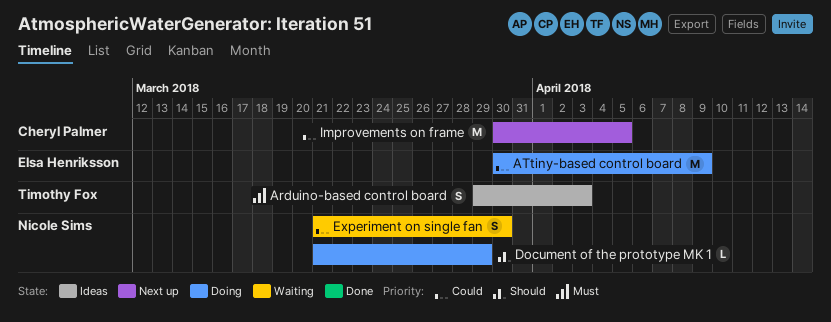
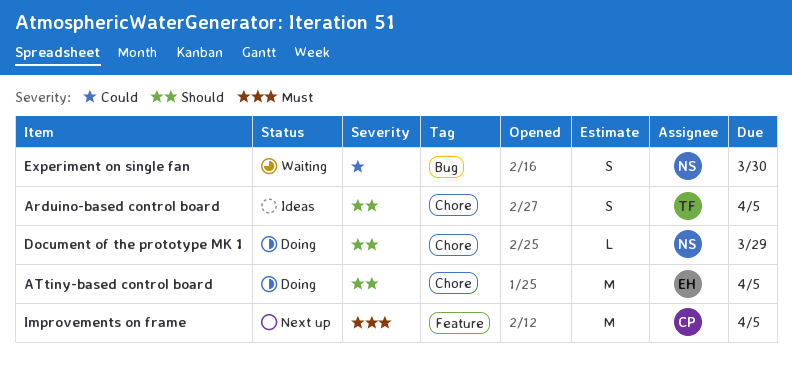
Arduino-based control board, priority: Must -> Should
Arduino-based control board, due: Apr 3 -> Apr 5
ATtiny-based control board, priority: Could -> Should
ATtiny-based control board, due: Apr 9 -> Apr 5
Improvements on frame, priority: Could -> Must

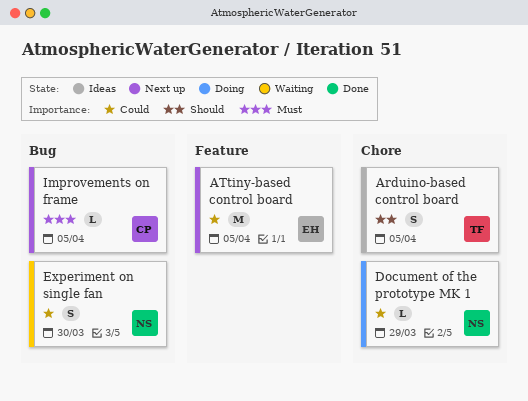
ATtiny-based control board, status: Doing -> Next up
ATtiny-based control board, priority: Should -> Could
ATtiny-based control board, label: Chore -> Feature
Document of the prototype MK 1, priority: Should -> Could
Improvements on frame, label: Feature -> Bug
Improvements on frame, estimate: M -> L

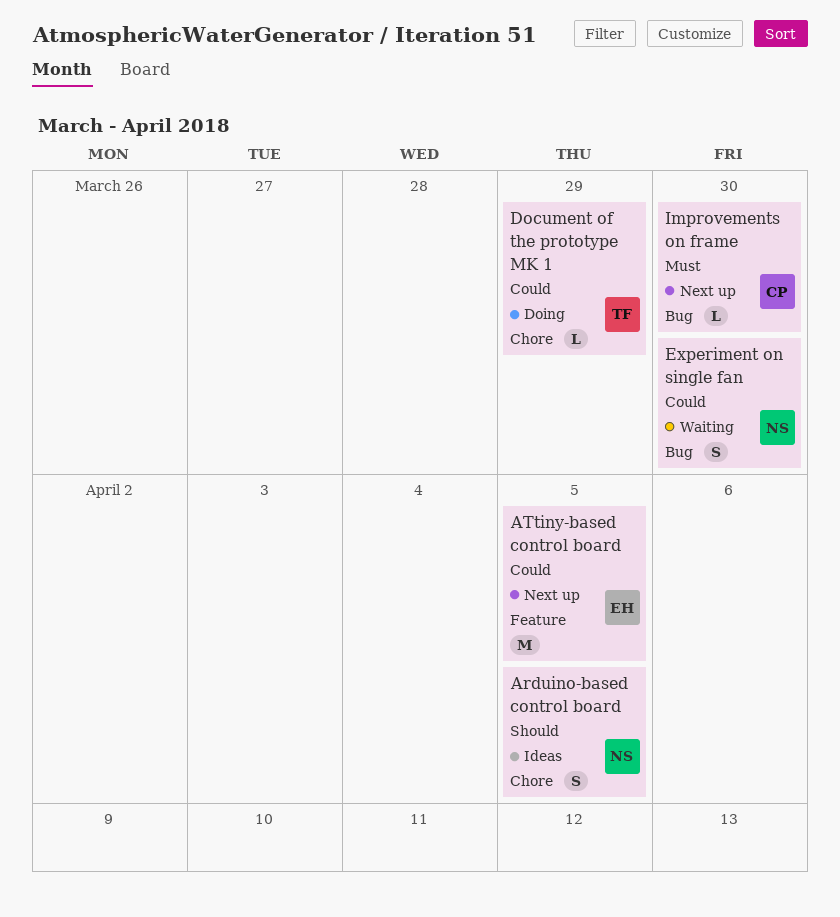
Arduino-based control board, owner: TF -> NS
Document of the prototype MK 1, owner: NS -> TF
Improvements on frame, due: Apr 5 -> Mar 30

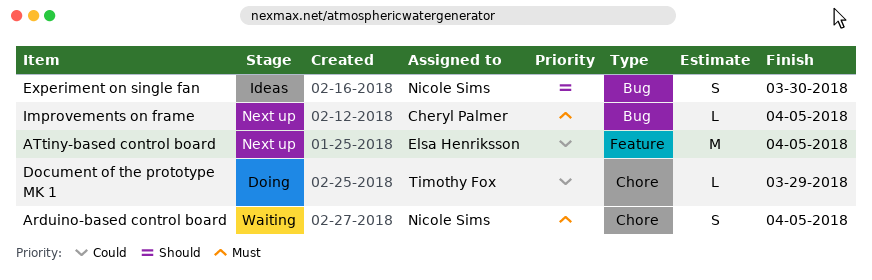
Arduino-based control board, status: Ideas -> Waiting
Arduino-based control board, priority: Should -> Must
Experiment on single fan, status: Waiting -> Ideas
Experiment on single fan, priority: Could -> Should
Improvements on frame, due: Mar 30 -> Apr 5

